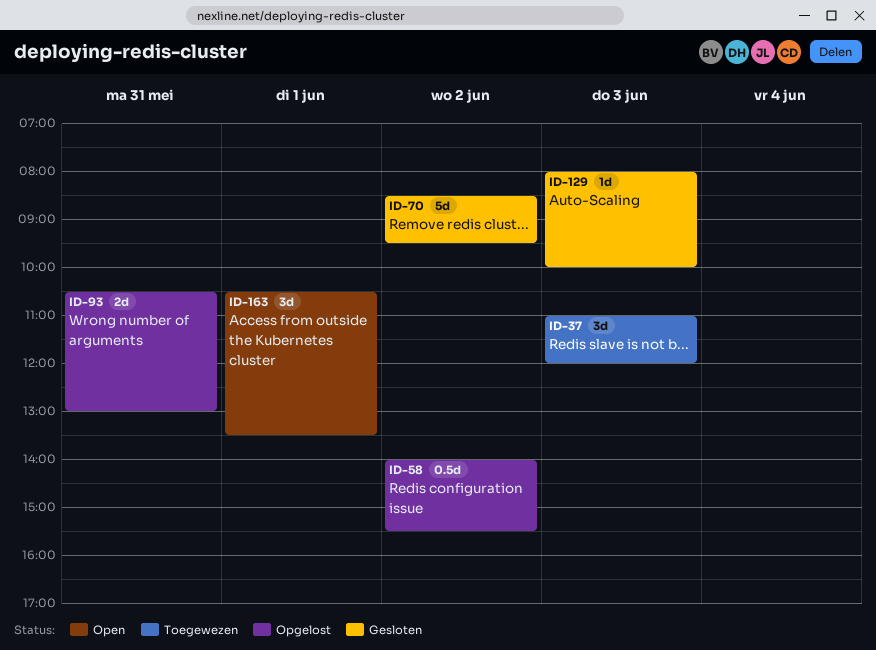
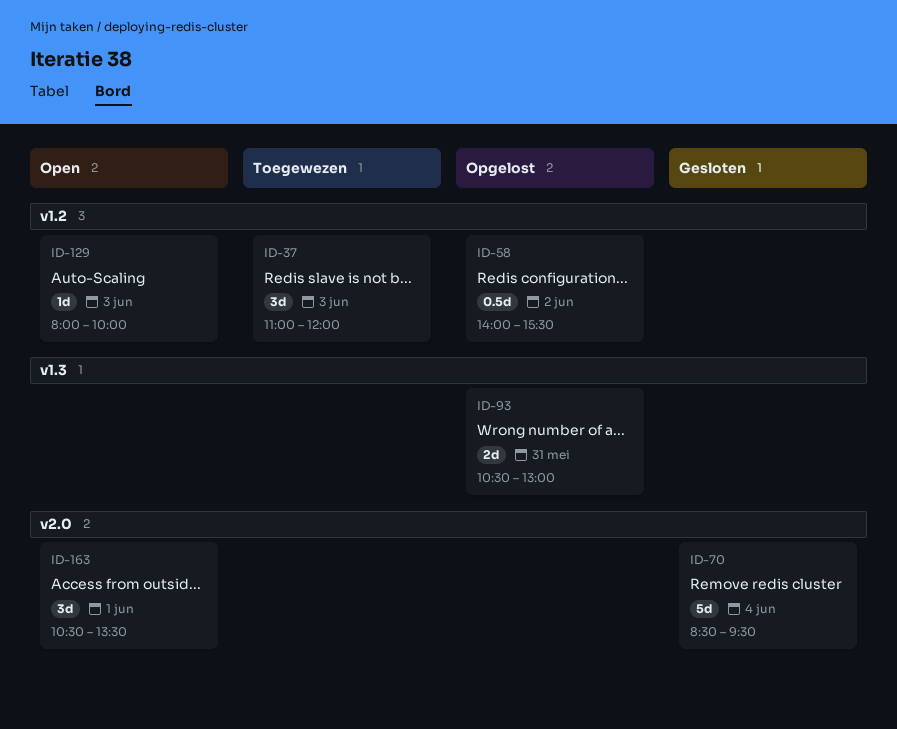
ID-70, day: Jun 2 -> Jun 4
ID-129, status: Gesloten -> Open

